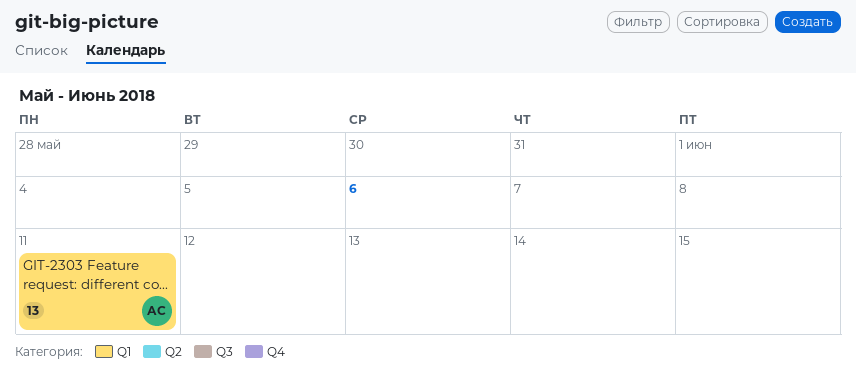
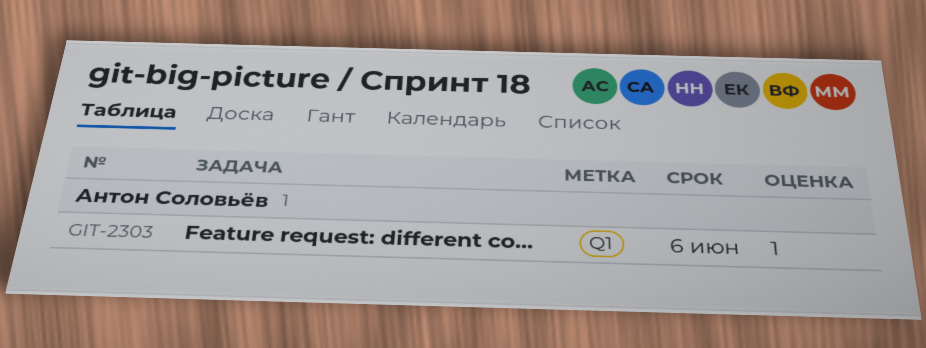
GIT-2303, estimate: 13 -> 1
GIT-2303, due: Jun 11 -> Jun 6

